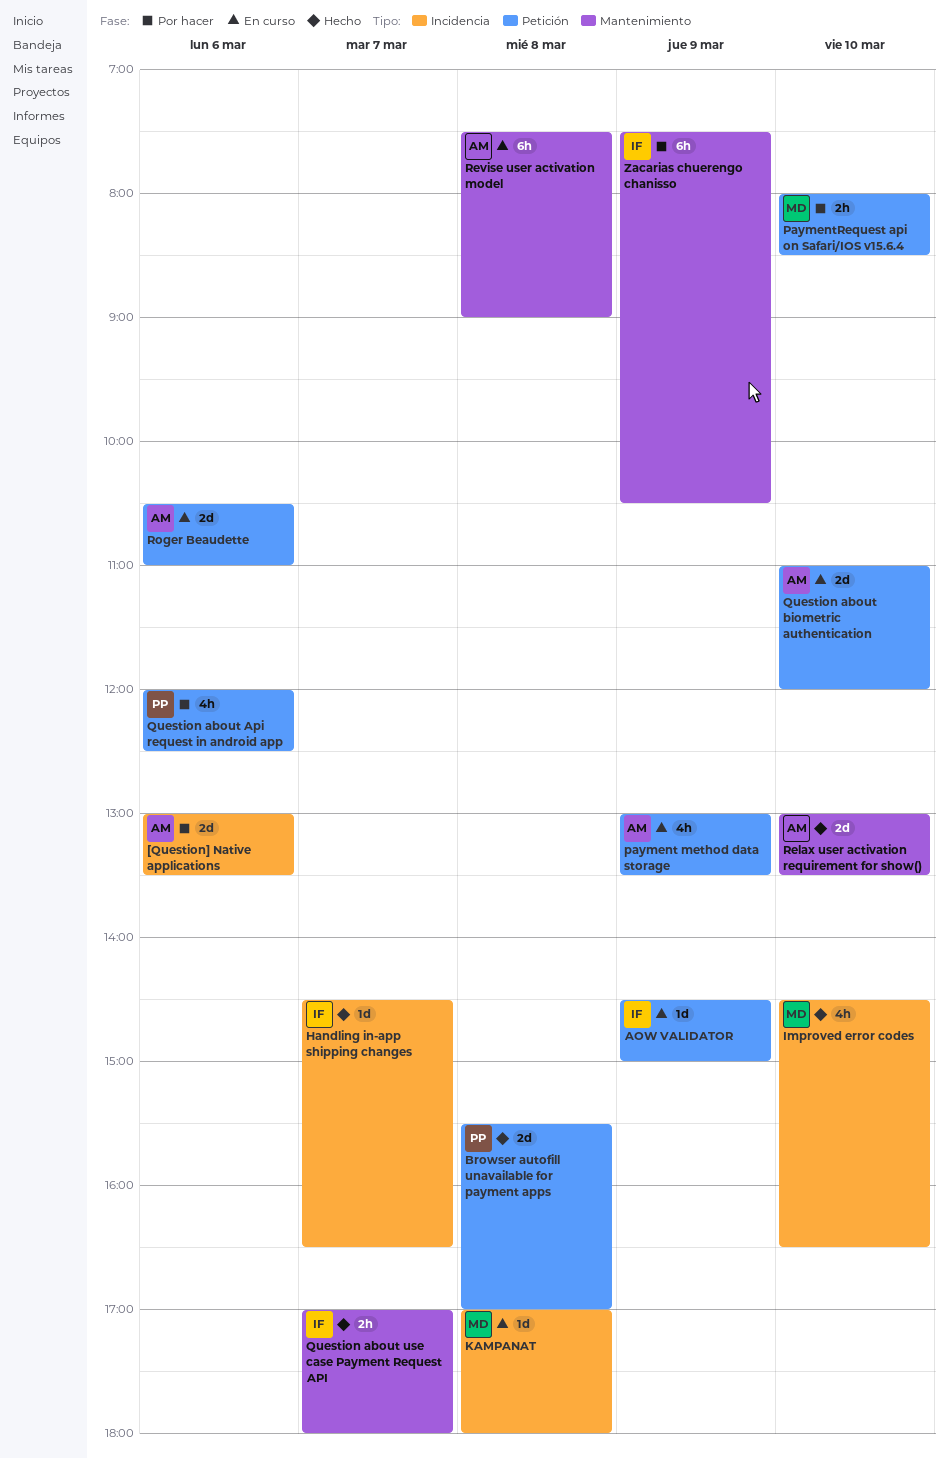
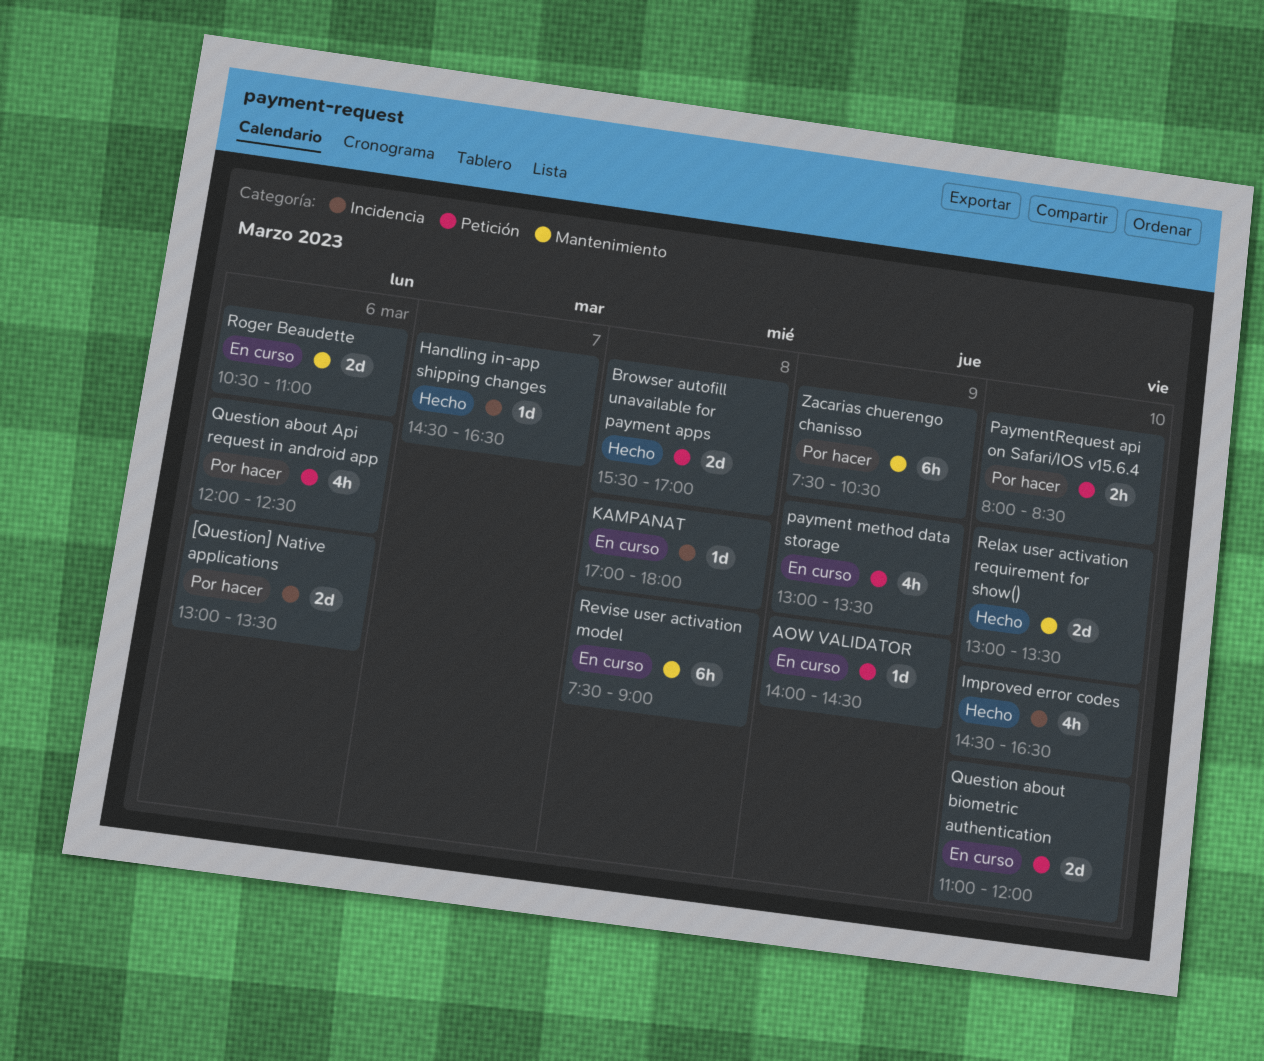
AOW VALIDATOR, begins: 14:30 -> 14:00
AOW VALIDATOR, ends: 15:00 -> 14:30
Question about use case Payment Request API: present -> none
Roger Beaudette, label: Petición -> Mantenimiento

